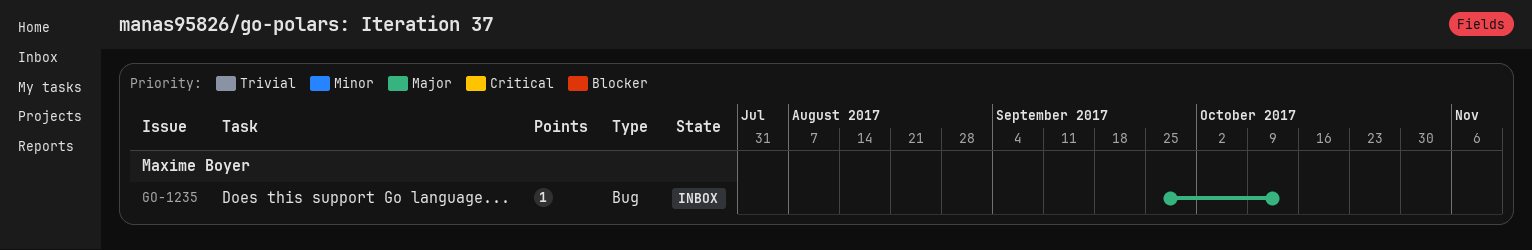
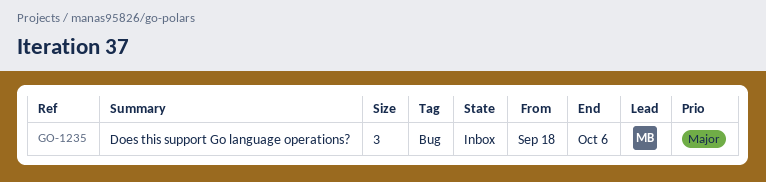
GO-1235, estimate: 1 -> 3
GO-1235, start: Sep 25 -> Sep 18
GO-1235, due: Oct 13 -> Oct 6

